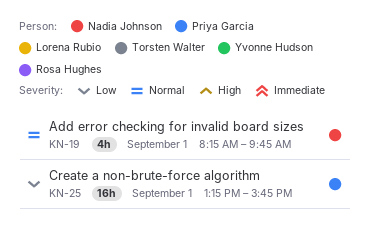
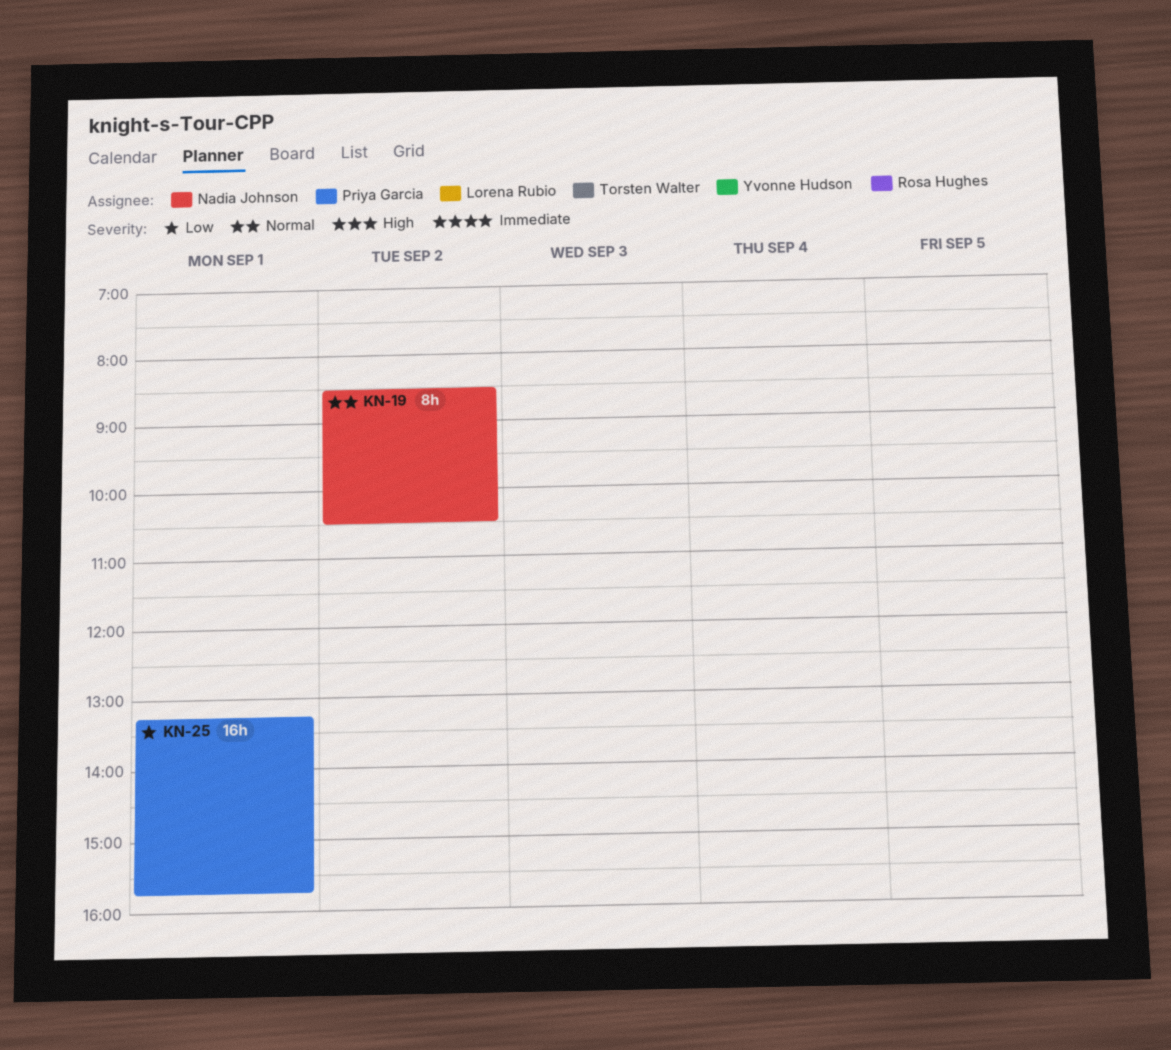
KN-19, estimate: 4h -> 8h
KN-19, day: Sep 1 -> Sep 2
KN-19, begins: 08:15 -> 08:30
KN-19, ends: 09:45 -> 10:30

